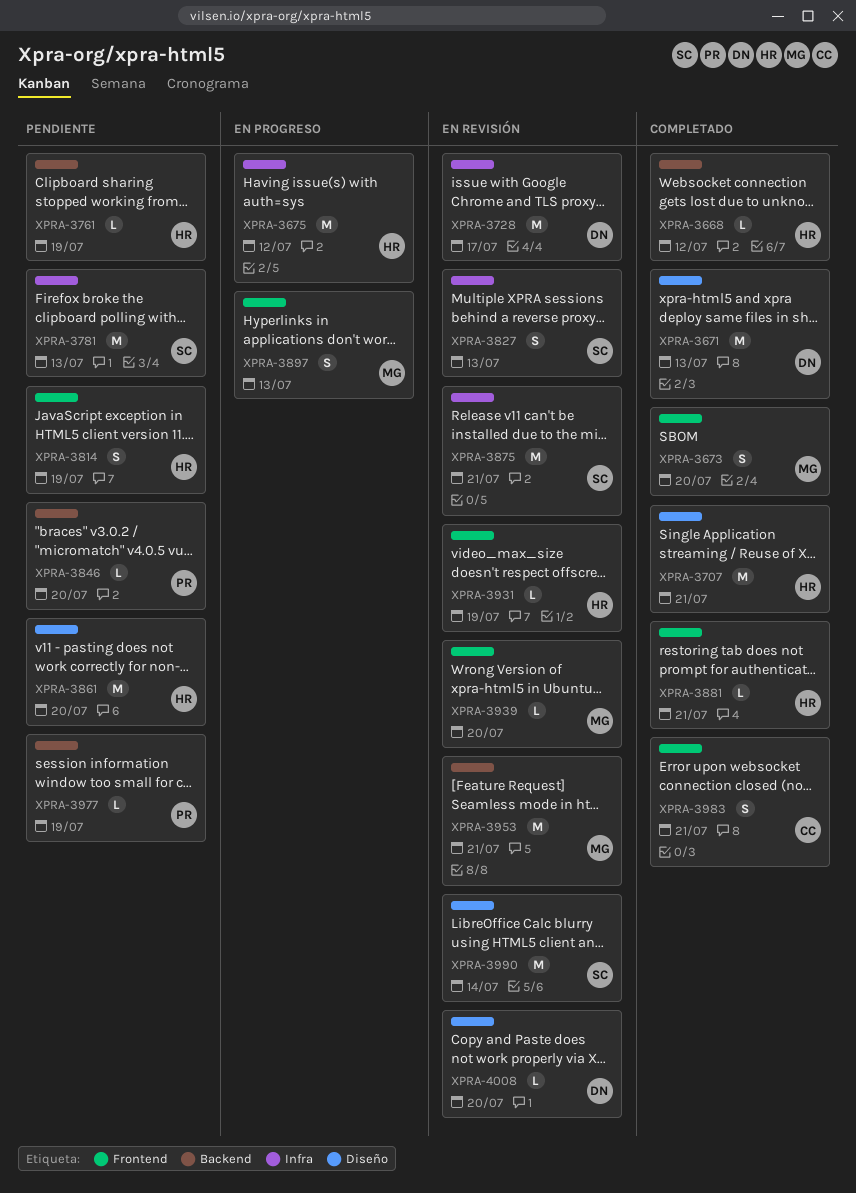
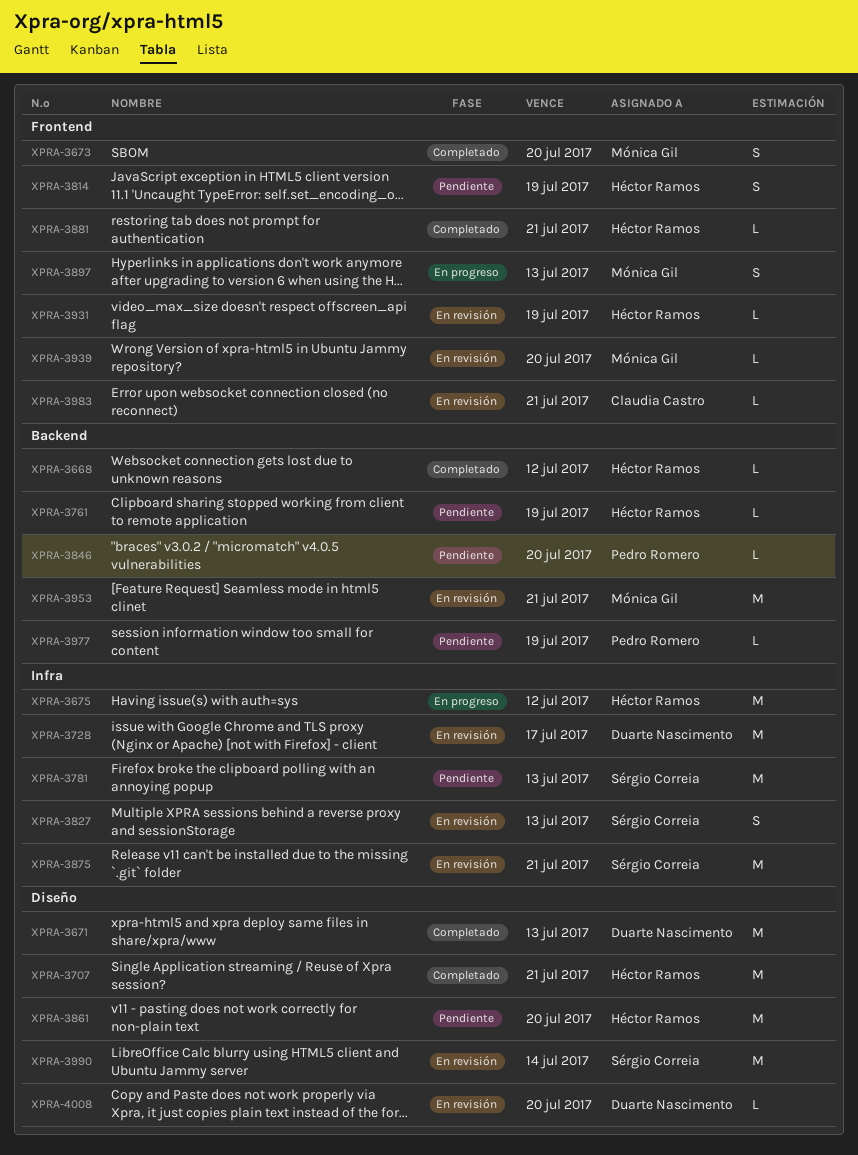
XPRA-3983, status: Completado -> En revisión
XPRA-3983, estimate: S -> L

